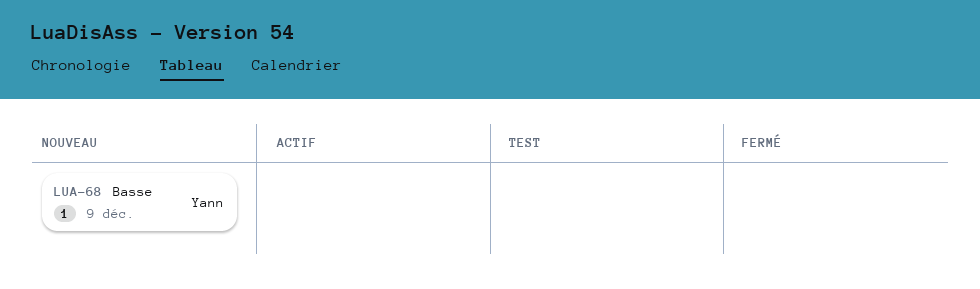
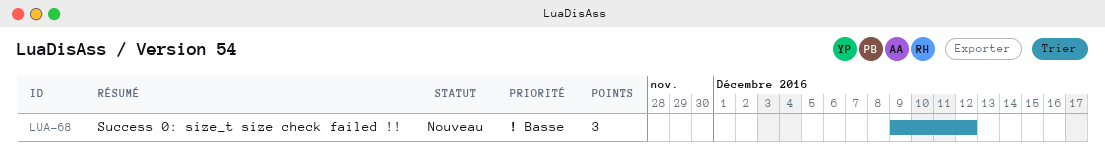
LUA-68, estimate: 1 -> 3
LUA-68, due: Dec 9 -> Dec 12

